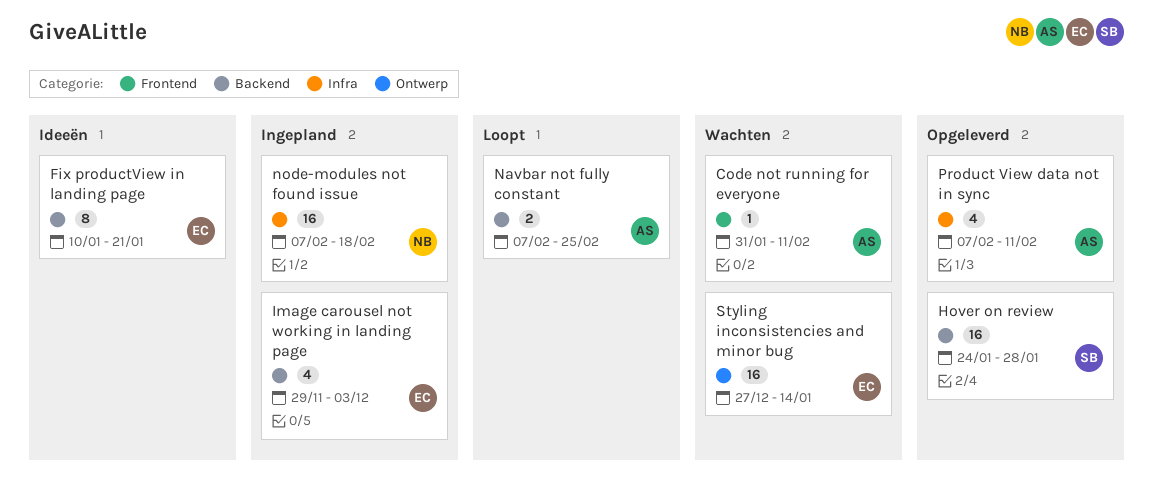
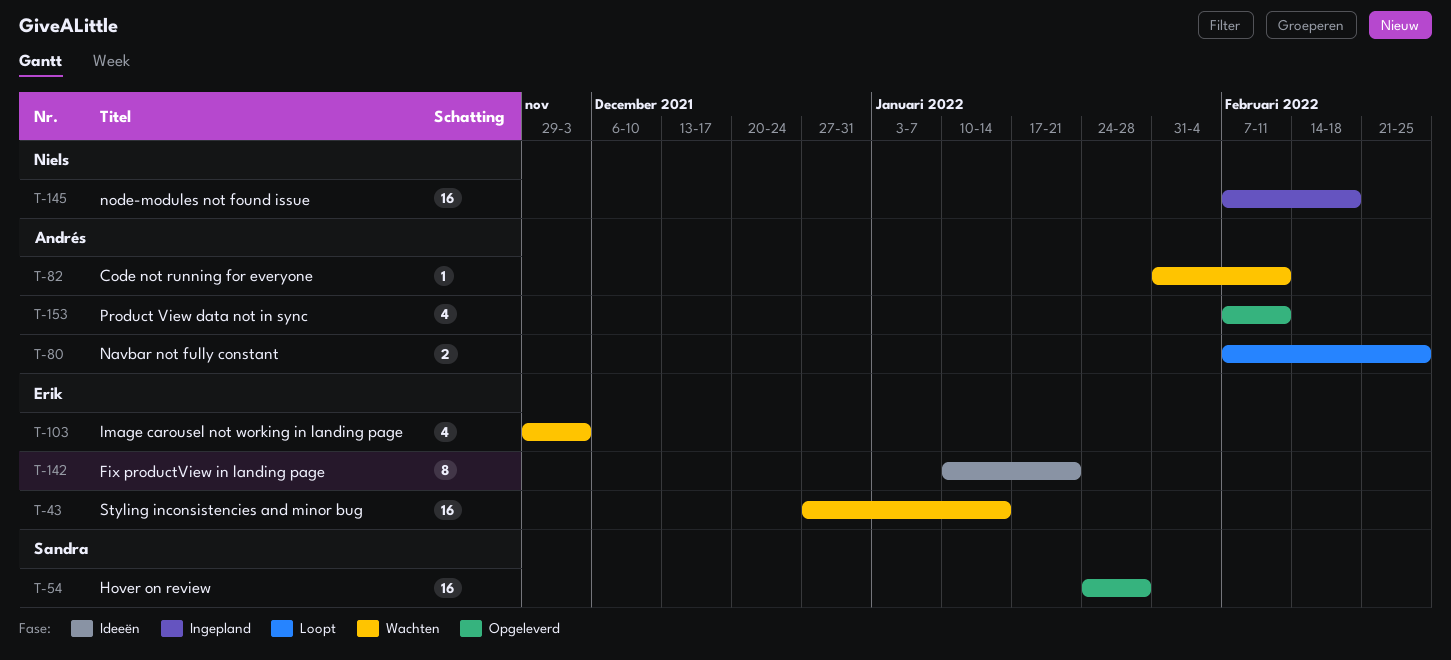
Image carousel not working in landing page, status: Ingepland -> Wachten

